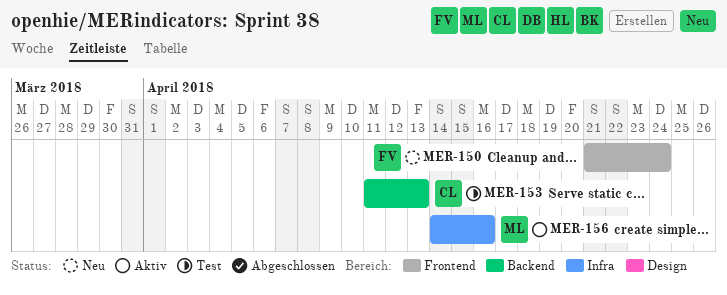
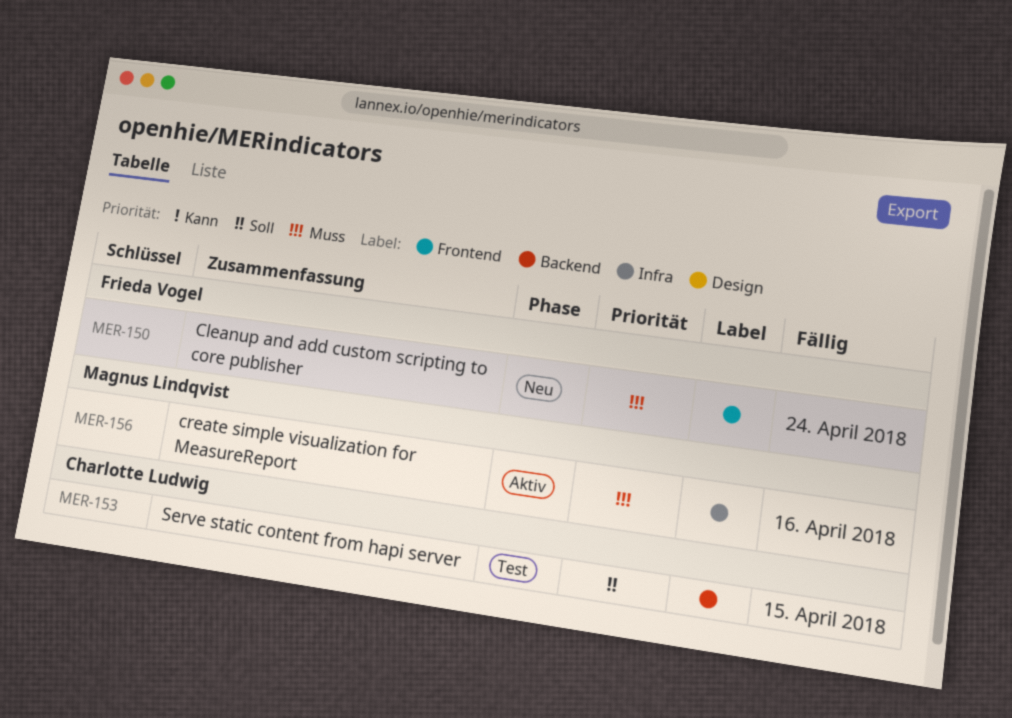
MER-153, due: Apr 13 -> Apr 15

